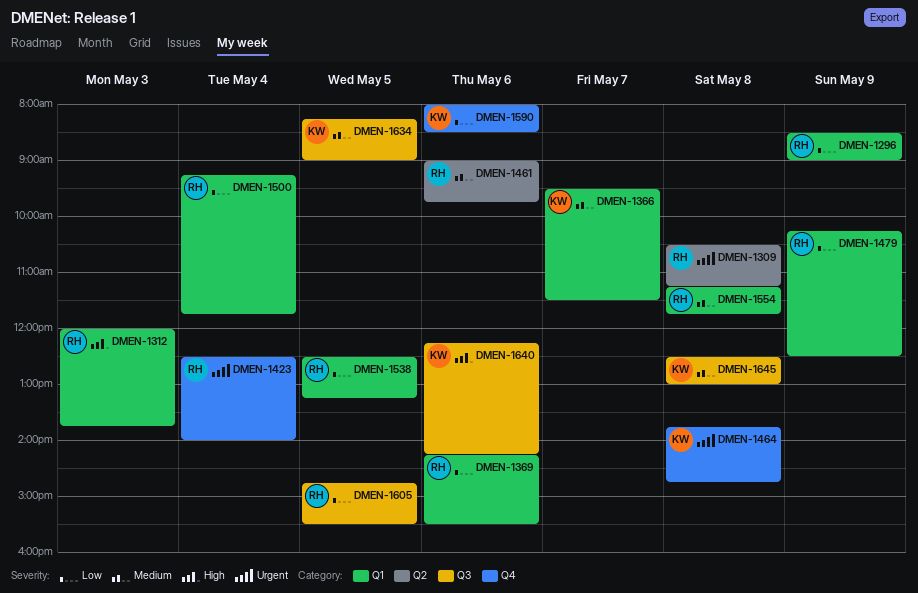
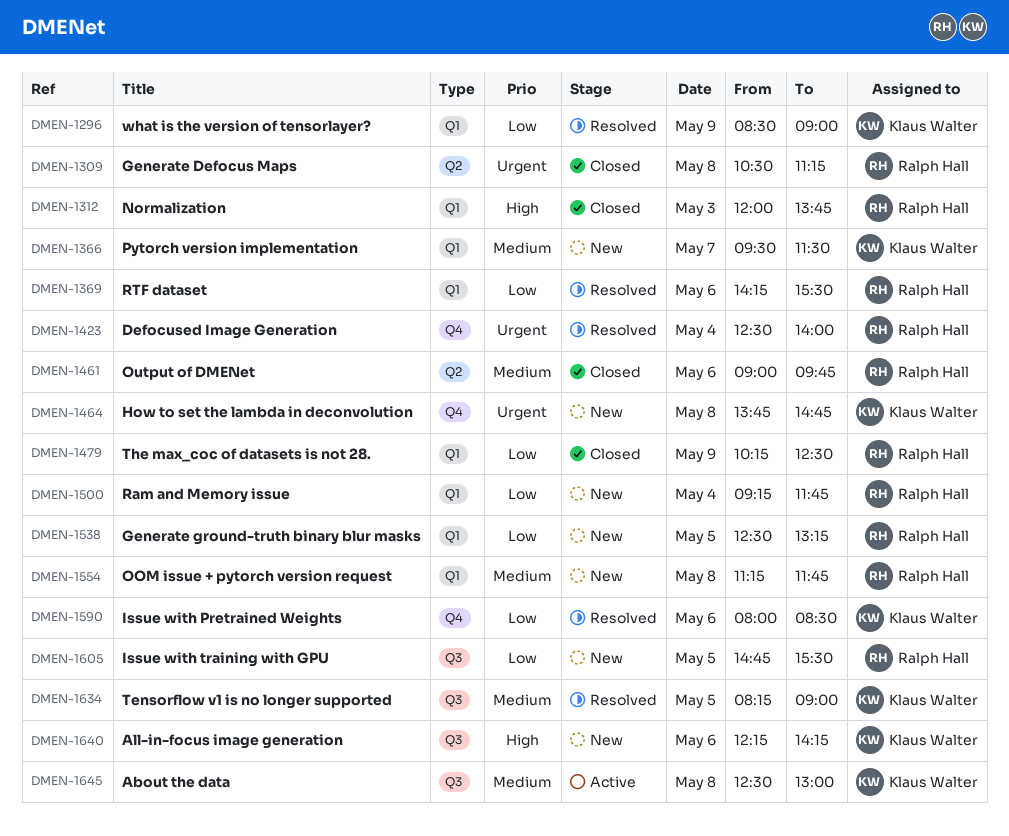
DMEN-1296, owner: Ralph Hall -> Klaus Walter

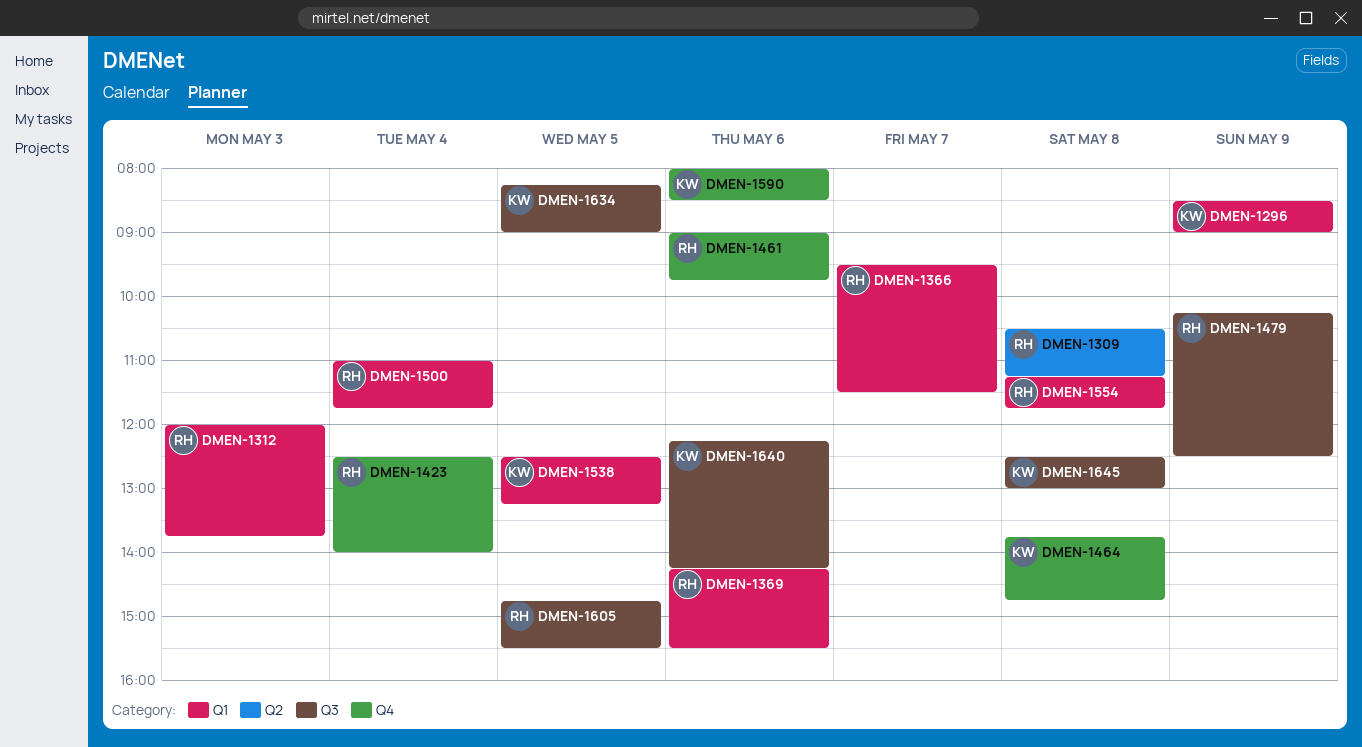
DMEN-1366, owner: Klaus Walter -> Ralph Hall
DMEN-1461, label: Q2 -> Q4
DMEN-1479, label: Q1 -> Q3
DMEN-1500, begins: 09:15 -> 11:00
DMEN-1538, owner: Ralph Hall -> Klaus Walter

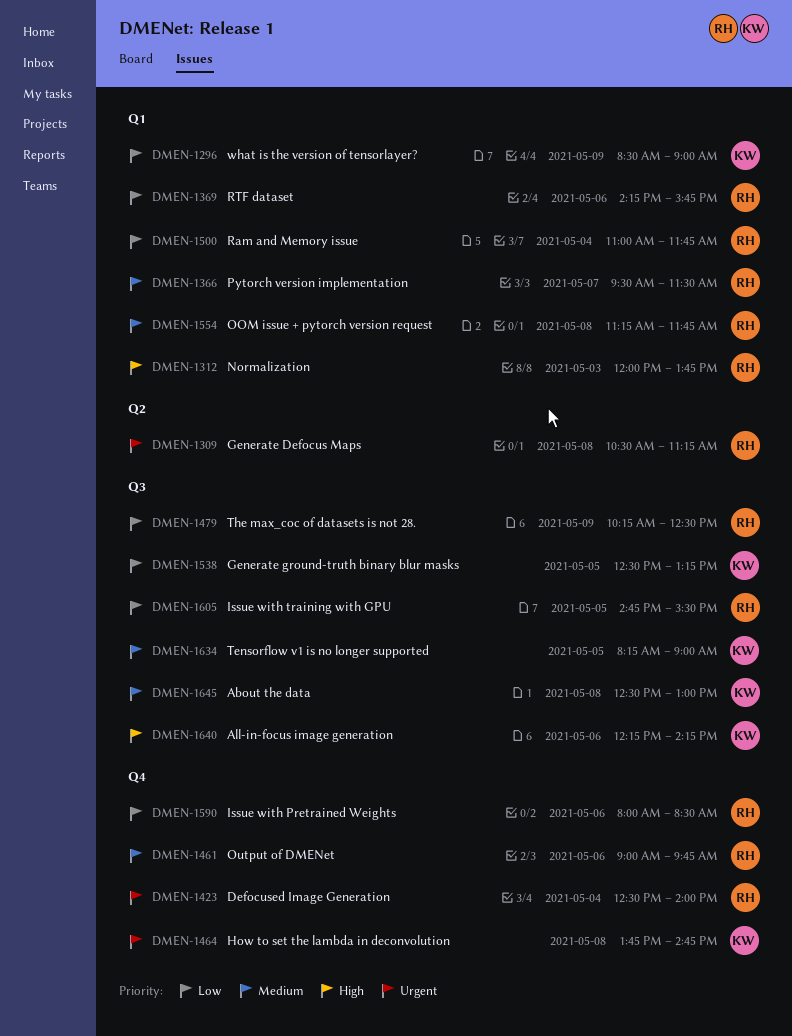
DMEN-1369, ends: 15:30 -> 15:45
DMEN-1538, label: Q1 -> Q3
DMEN-1590, owner: KW -> RH

